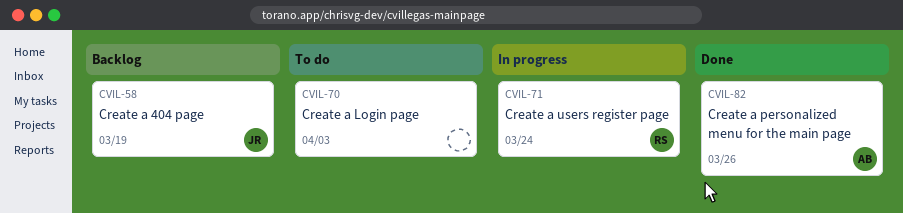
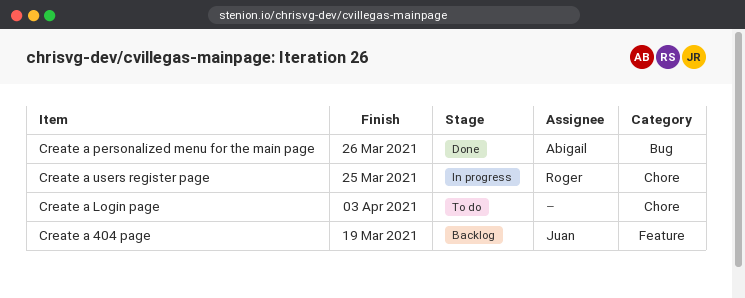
Create a users register page, due: Mar 24 -> Mar 25

